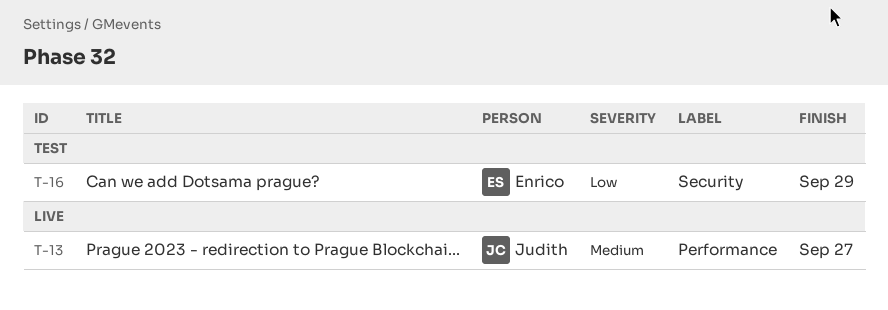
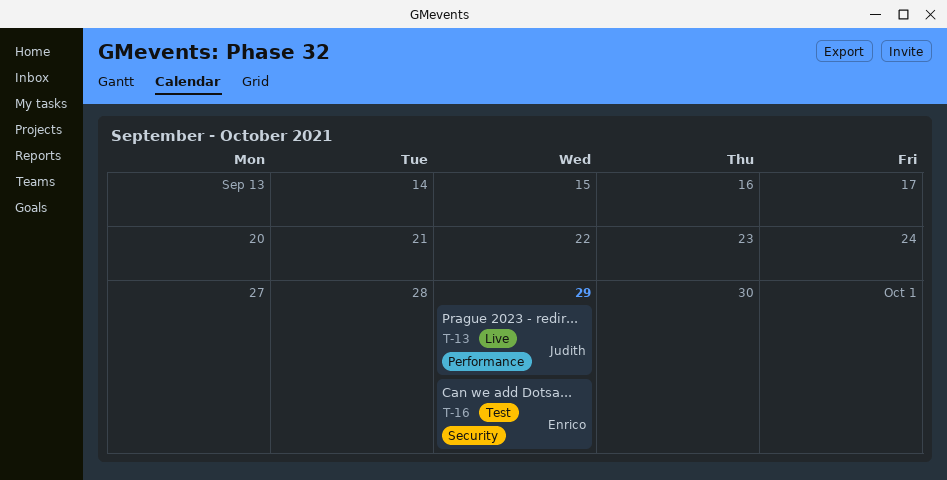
T-13, due: Sep 27 -> Sep 29

